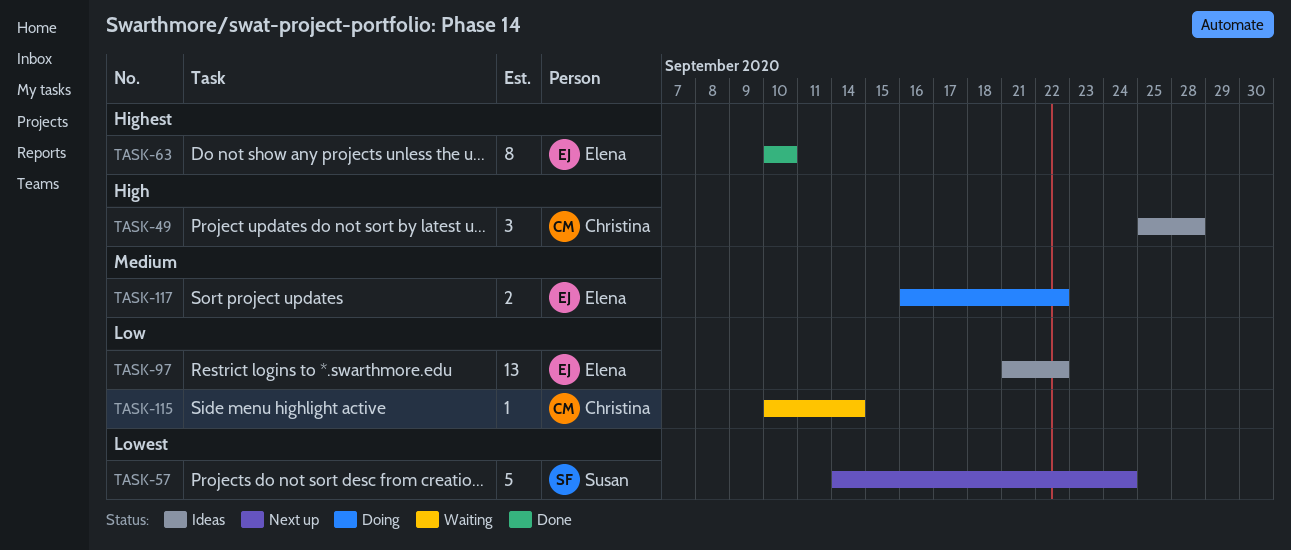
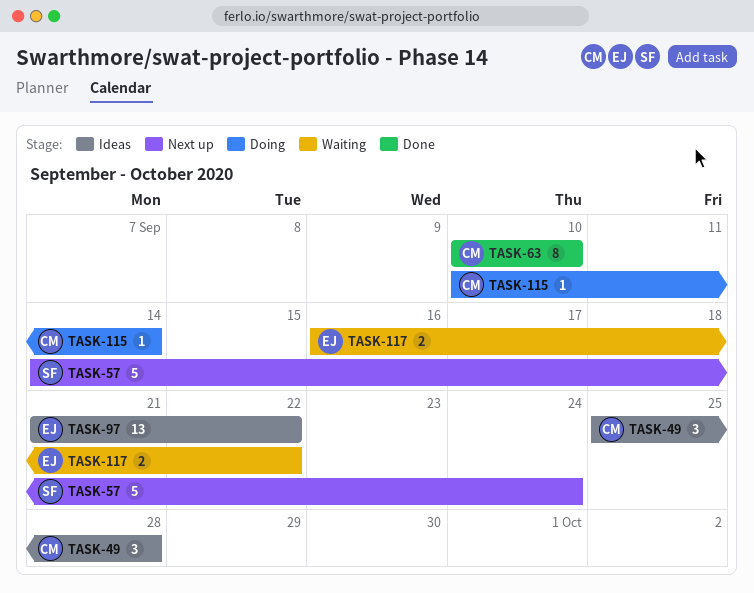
TASK-63, owner: Elena -> Christina
TASK-115, status: Waiting -> Doing
TASK-117, status: Doing -> Waiting

